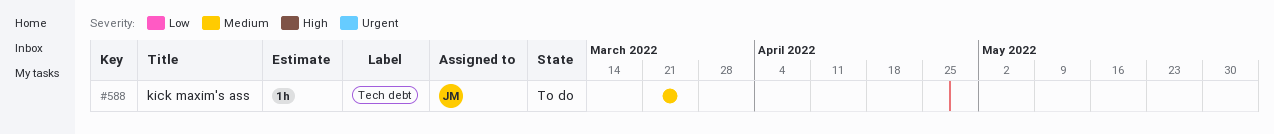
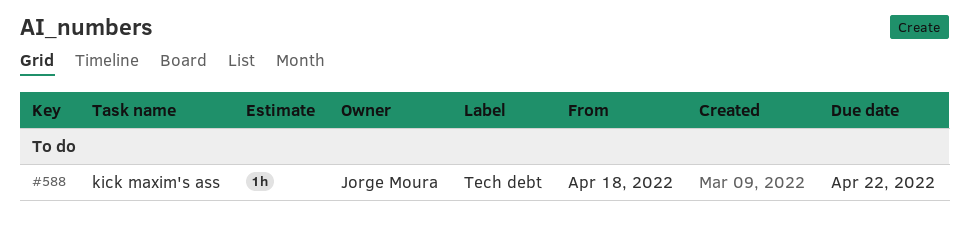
#588, start: Mar 21 -> Apr 18
#588, due: Mar 25 -> Apr 22

